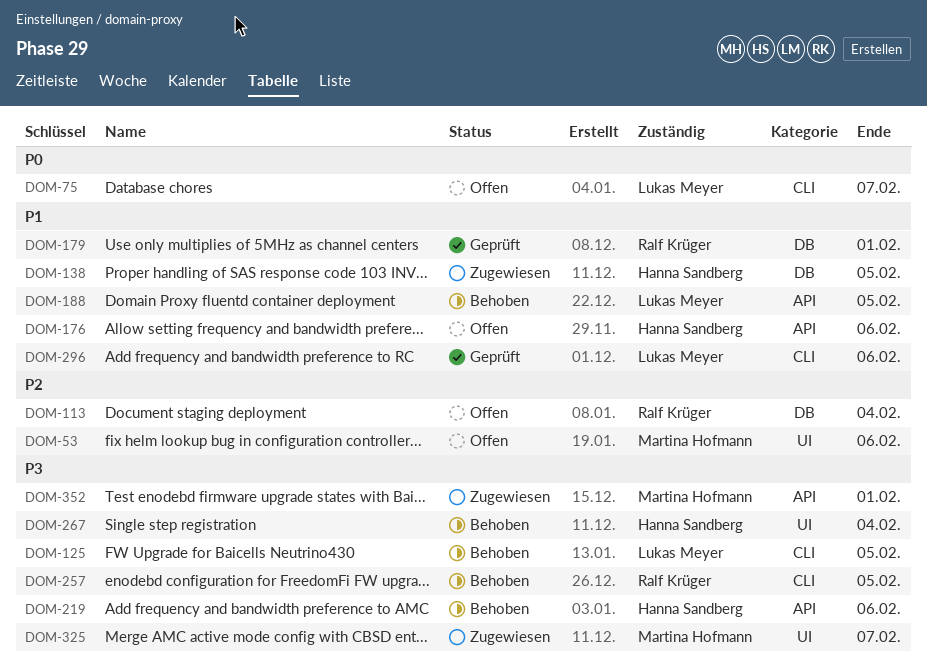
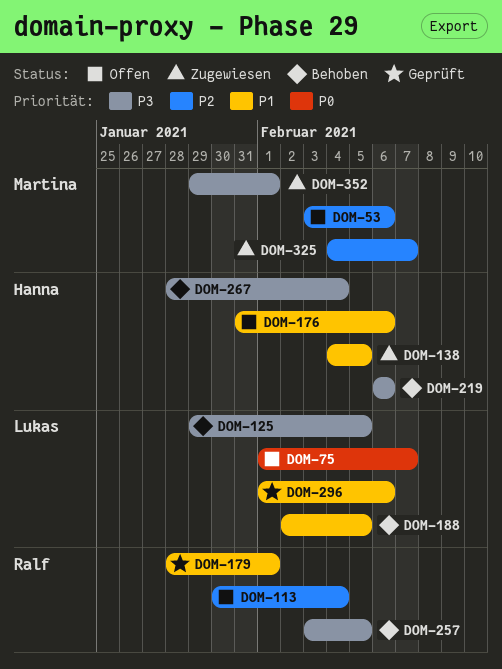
DOM-325, priority: P3 -> P2

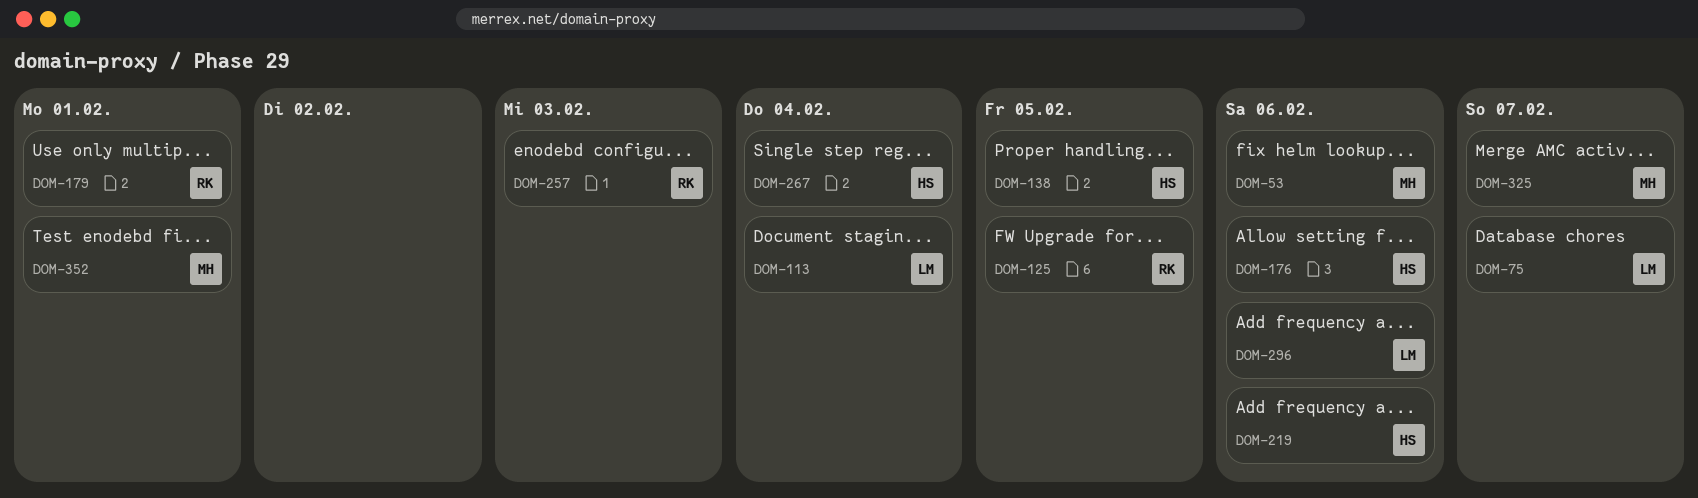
DOM-113, owner: Ralf -> Lukas
DOM-125, owner: Lukas -> Ralf
DOM-188: present -> none
DOM-257, due: Feb 5 -> Feb 3

